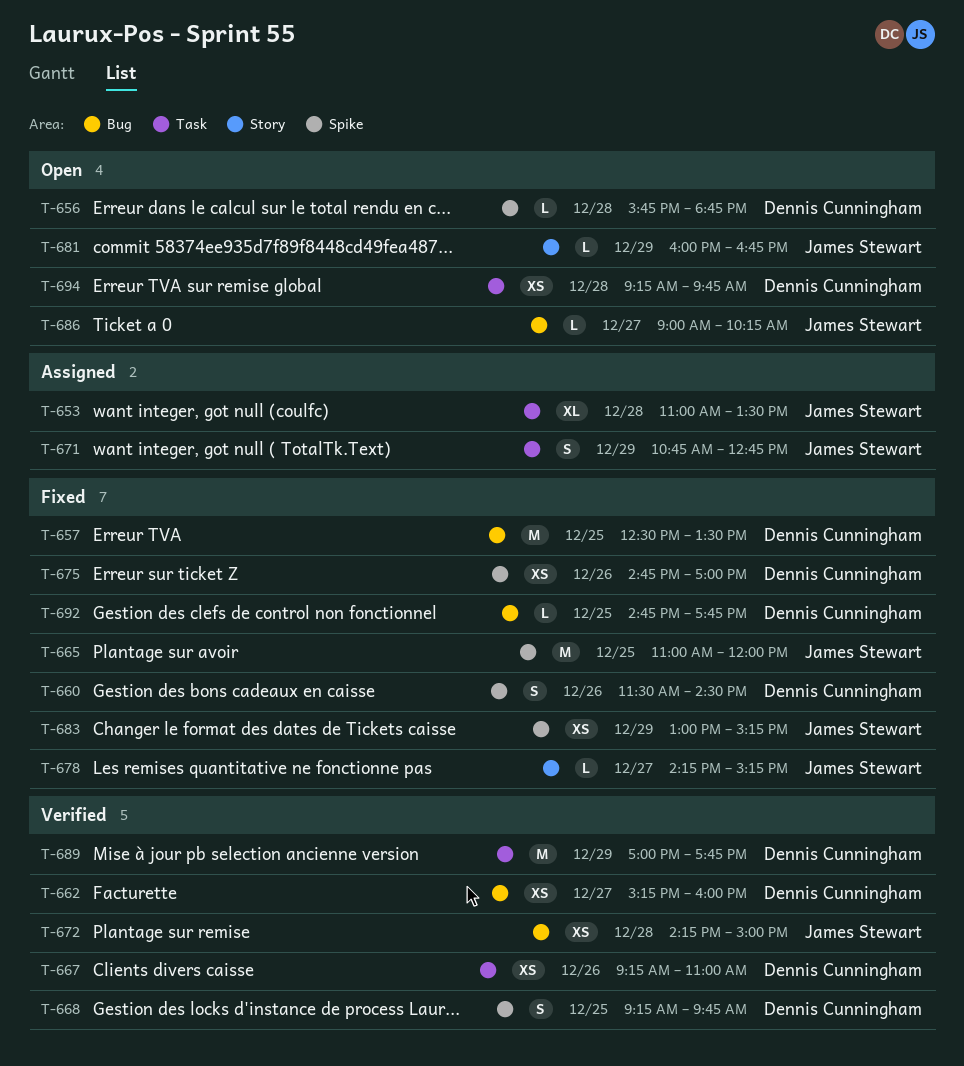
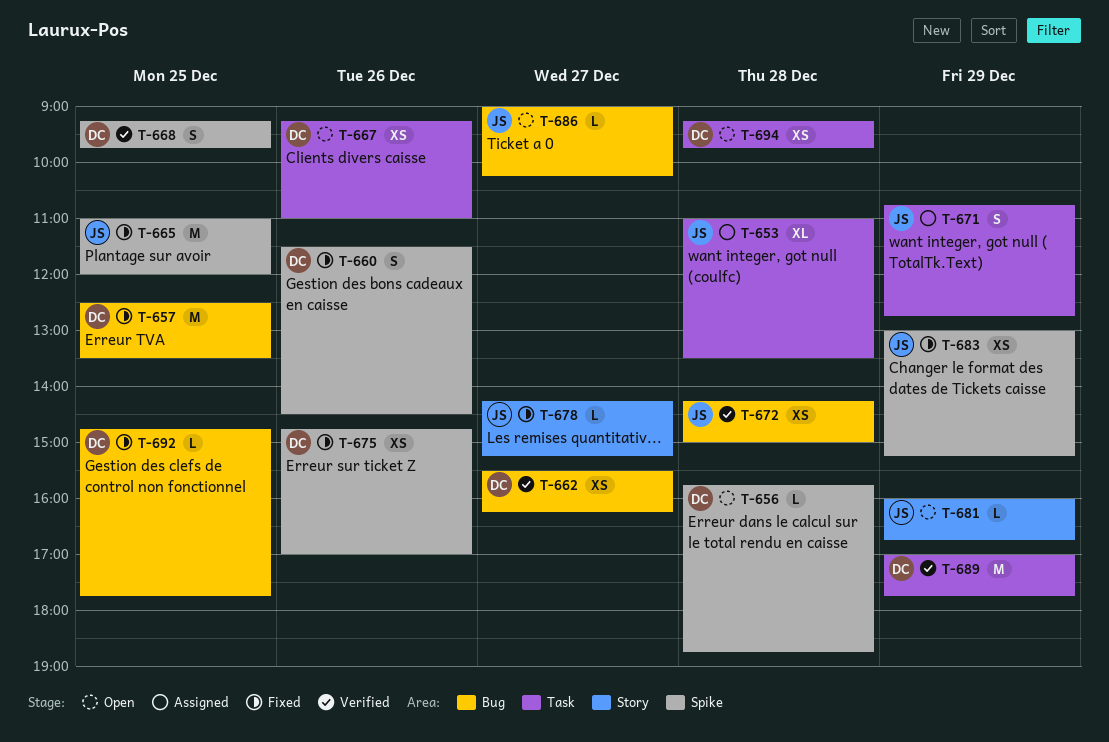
T-662, begins: 15:15 -> 15:30
T-662, ends: 16:00 -> 16:15
T-667, status: Verified -> Open

